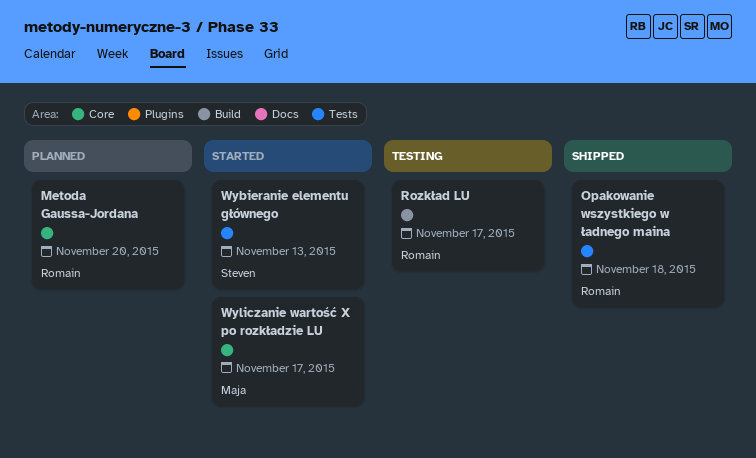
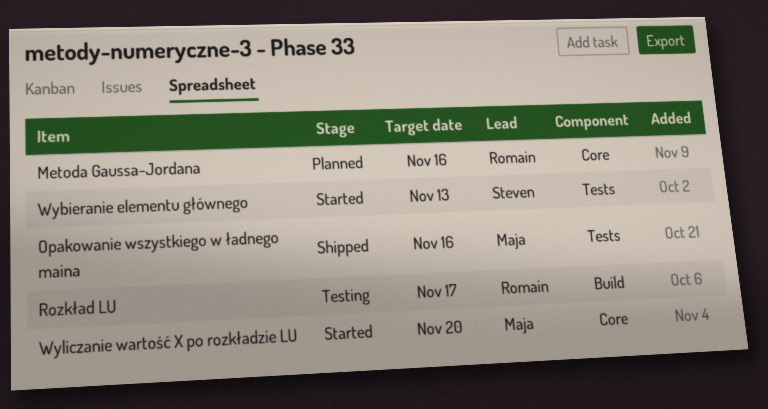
Metoda Gaussa-Jordana, due: Nov 20 -> Nov 16
Opakowanie wszystkiego w ładnego maina, owner: Romain -> Maja
Opakowanie wszystkiego w ładnego maina, due: Nov 18 -> Nov 16
Wyliczanie wartość X po rozkładzie LU, due: Nov 17 -> Nov 20

